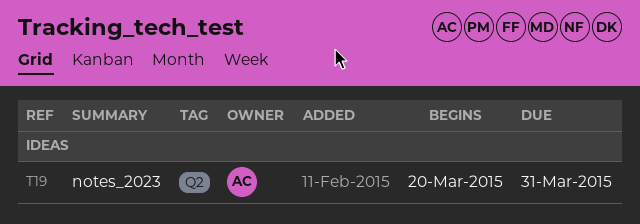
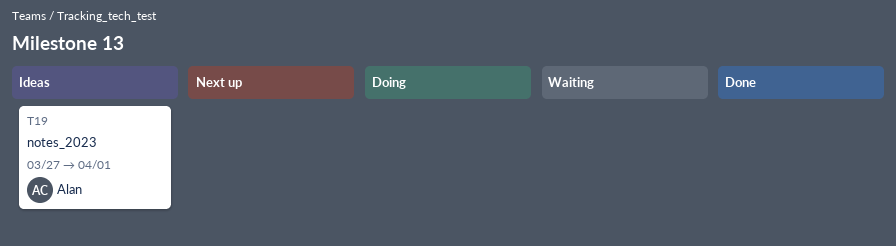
T19, start: Mar 20 -> Mar 27
T19, due: Mar 31 -> Apr 1

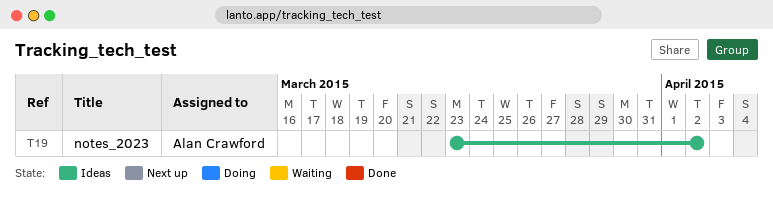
T19, start: Mar 27 -> Mar 23
T19, due: Apr 1 -> Apr 2

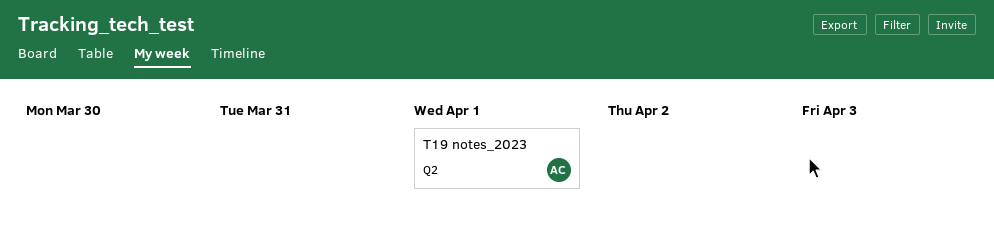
T19, due: Apr 2 -> Apr 1

